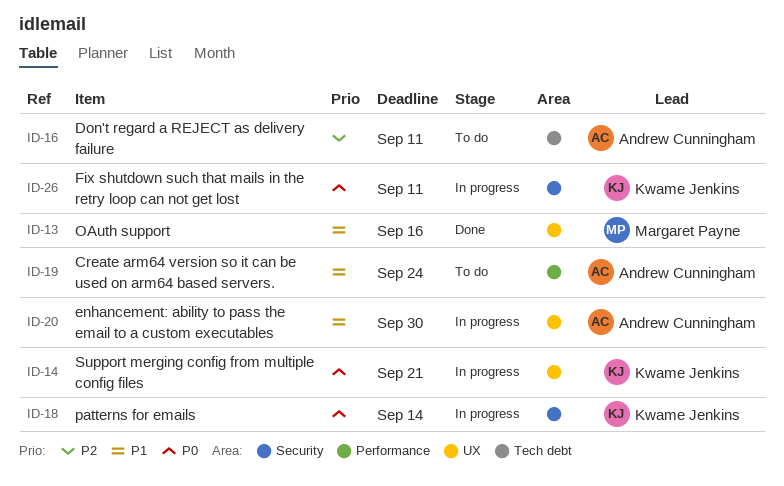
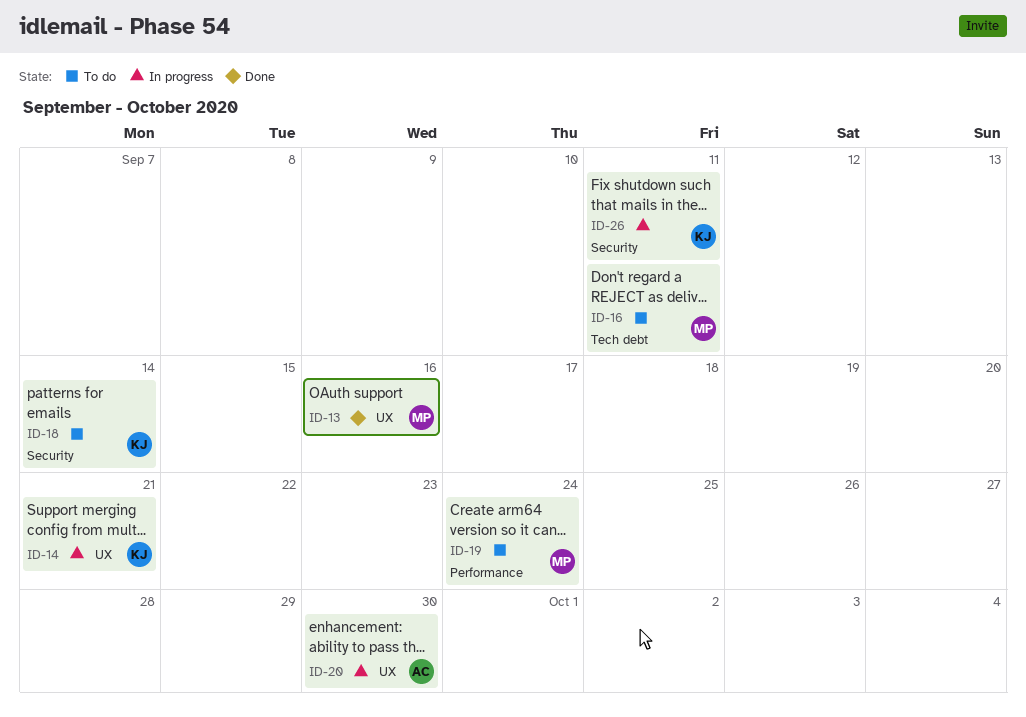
ID-16, owner: Andrew Cunningham -> Margaret Payne
ID-18, status: In progress -> To do
ID-19, owner: Andrew Cunningham -> Margaret Payne

